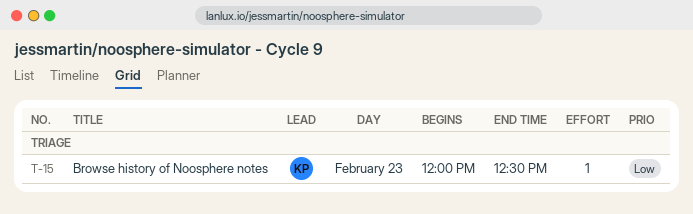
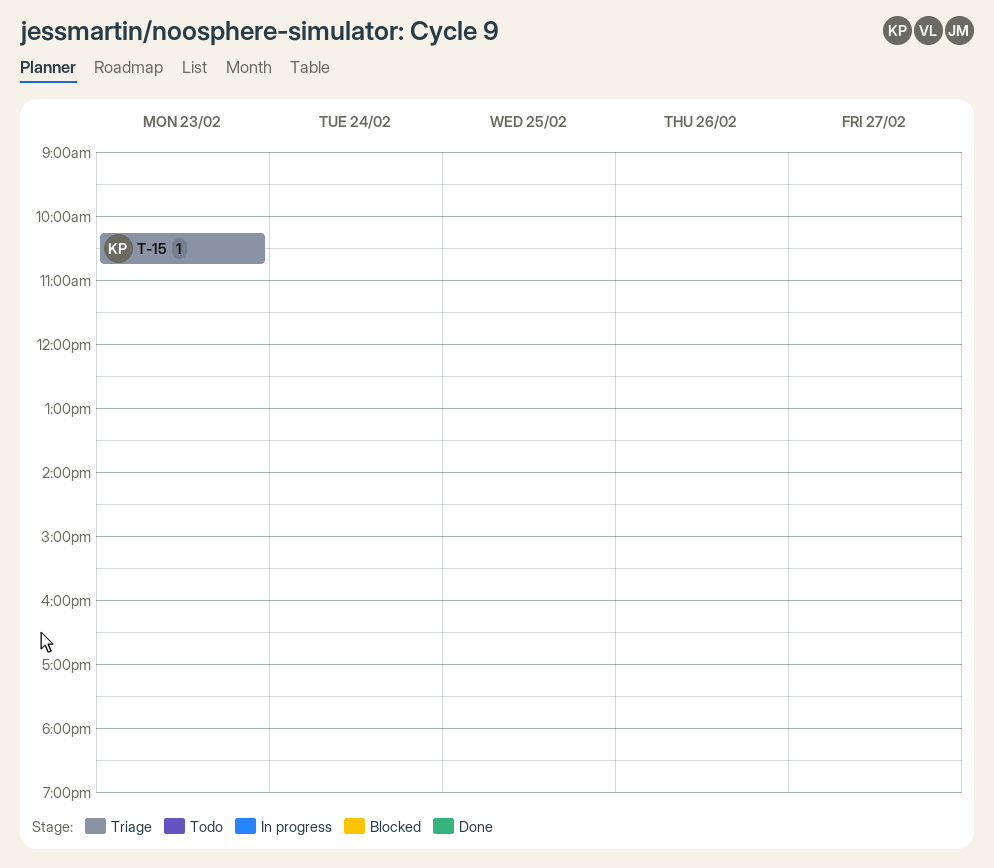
T-15, begins: 12:00 -> 10:15
T-15, ends: 12:30 -> 10:45

